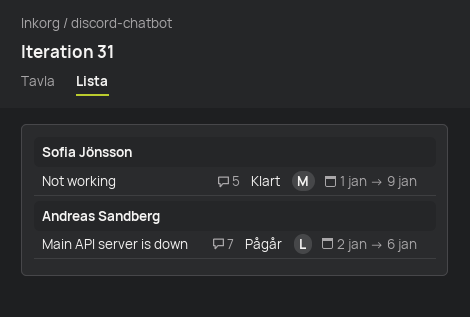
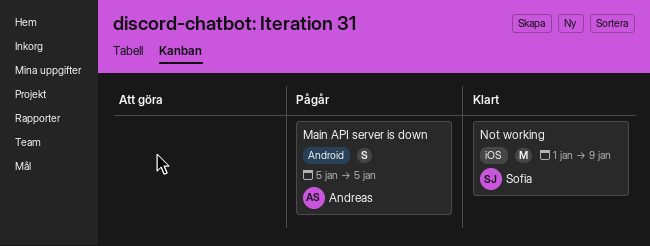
Main API server is down, estimate: L -> S
Main API server is down, start: Jan 2 -> Jan 5
Main API server is down, due: Jan 6 -> Jan 5

